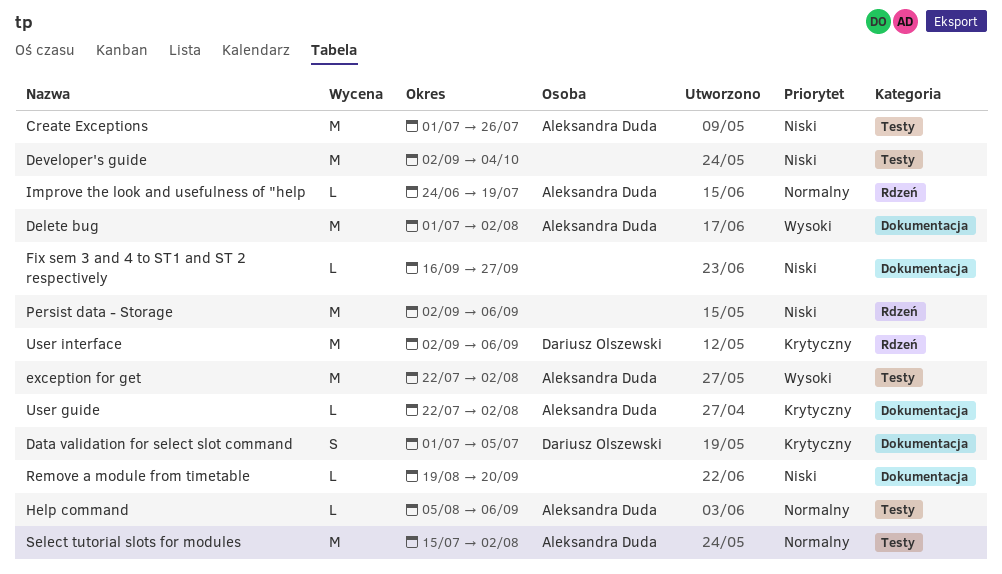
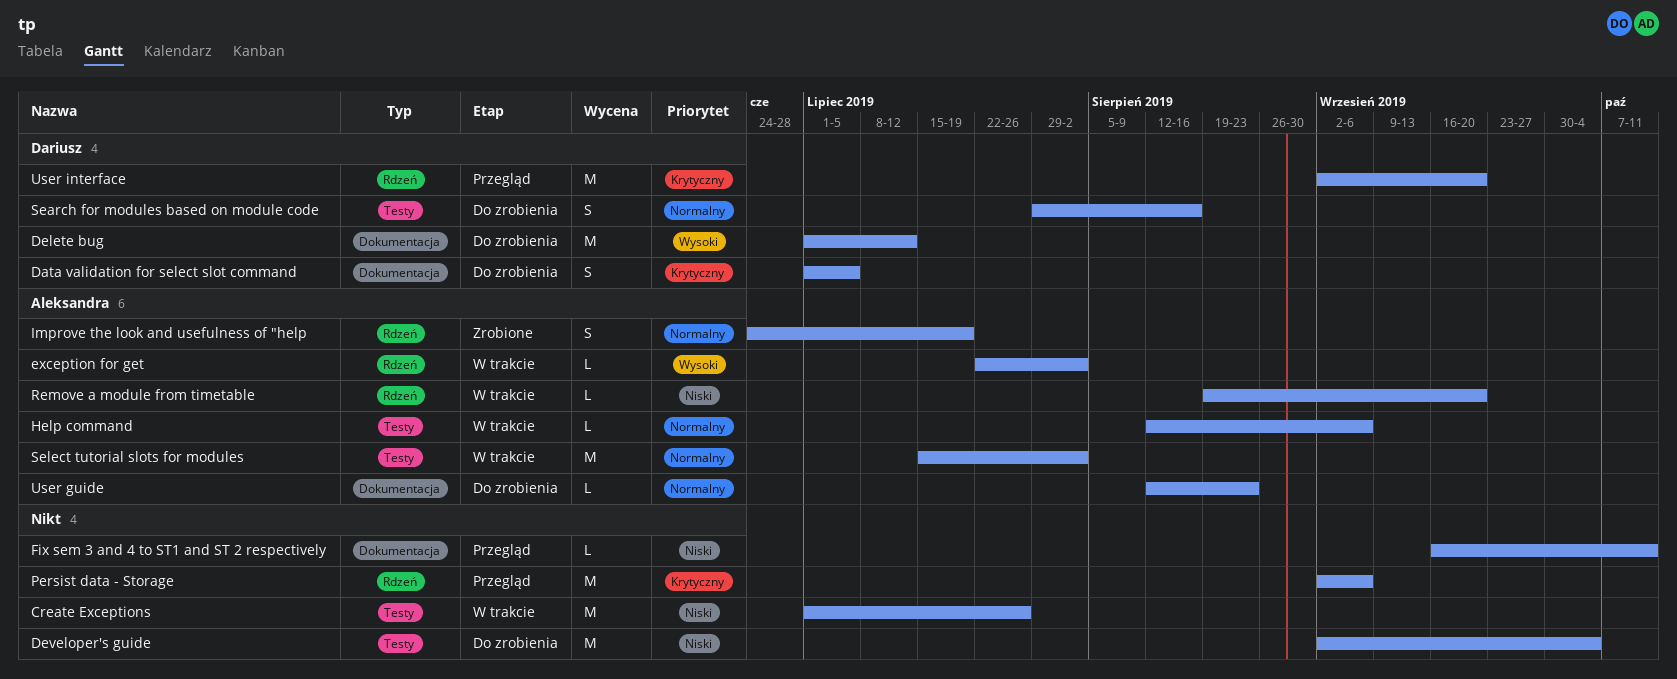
Create Exceptions, owner: Aleksandra Duda -> none
Delete bug, owner: Aleksandra Duda -> Dariusz Olszewski
Delete bug, due: Aug 2 -> Jul 12
exception for get, label: Testy -> Rdzeń
exception for get, estimate: M -> L
Fix sem 3 and 4 to ST1 and ST 2 respectively, due: Sep 27 -> Oct 11
Help command, start: Aug 5 -> Aug 12
Improve the look and usefulness of "help, estimate: L -> S
Persist data - Storage, priority: Niski -> Krytyczny
Remove a module from timetable, owner: none -> Aleksandra Duda
Remove a module from timetable, label: Dokumentacja -> Rdzeń
Search for modules based on module code: none -> present
User guide, priority: Krytyczny -> Normalny
User guide, start: Jul 22 -> Aug 12
User guide, due: Aug 2 -> Aug 23
User interface, due: Sep 6 -> Sep 20

